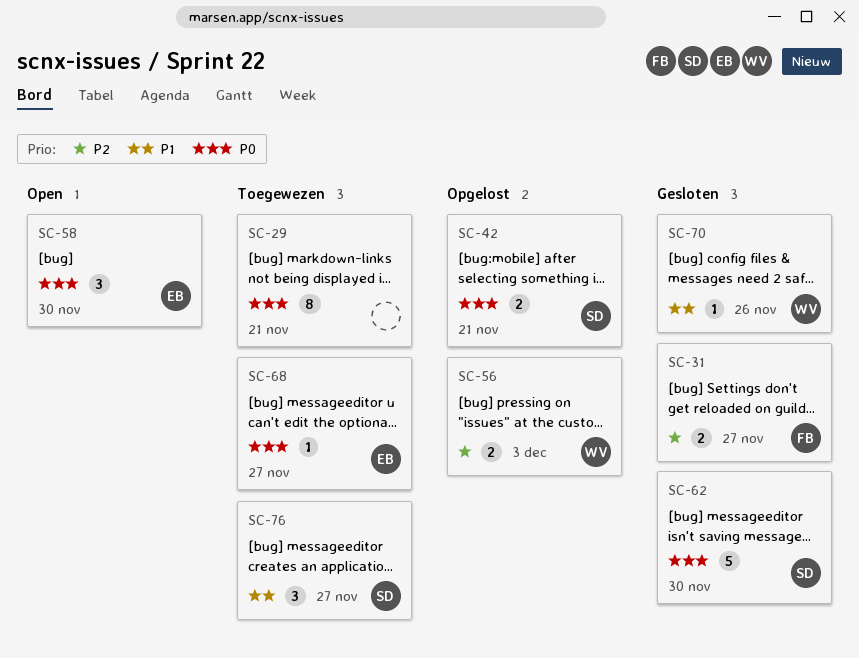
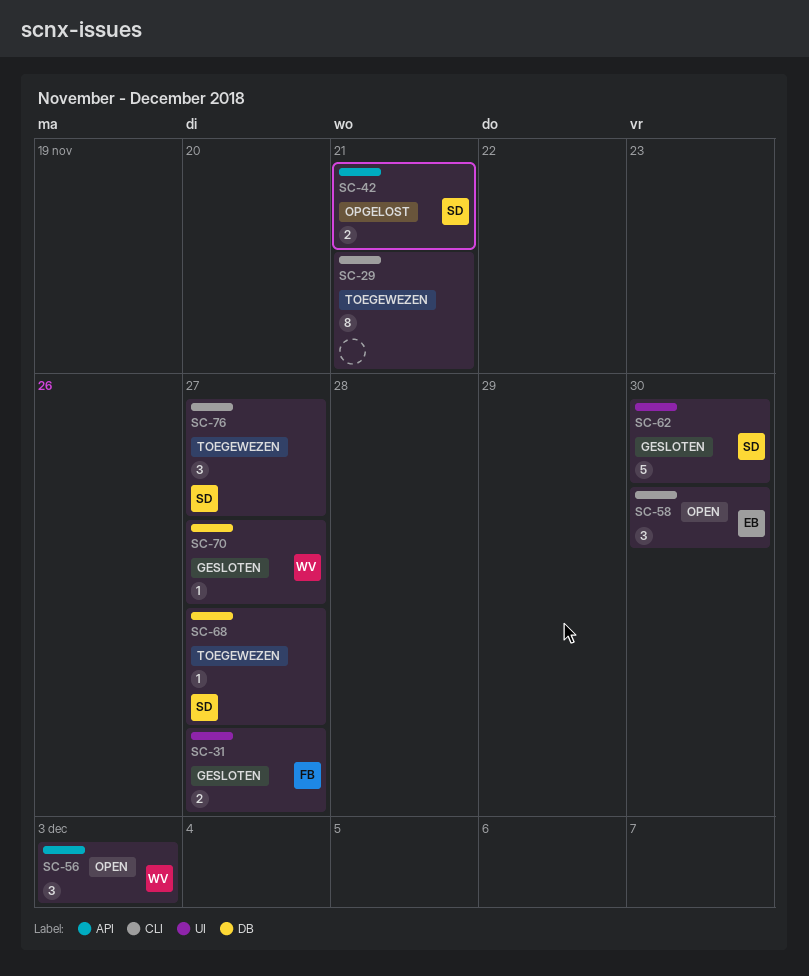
SC-56, status: Opgelost -> Open
SC-56, estimate: 2 -> 3
SC-68, owner: EB -> SD
SC-70, due: Nov 26 -> Nov 27

